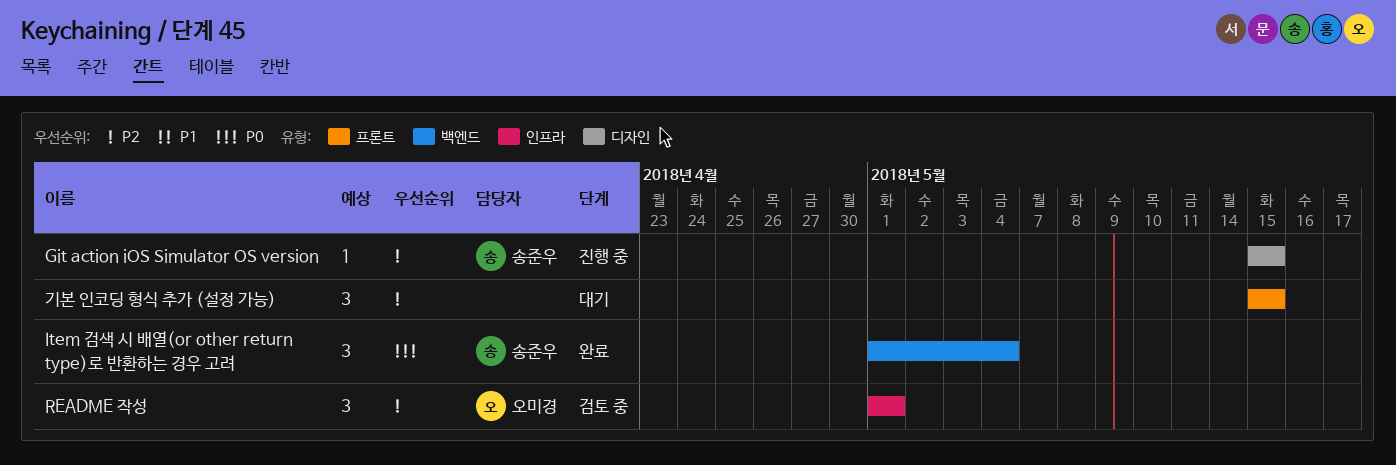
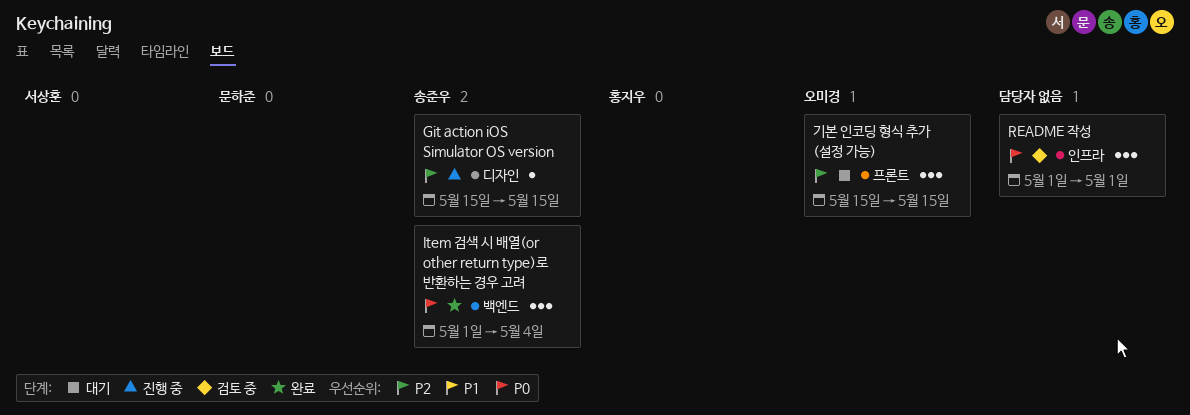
README 작성, owner: 오미경 -> none
README 작성, priority: P2 -> P0
기본 인코딩 형식 추가 (설정 가능), owner: none -> 오미경

